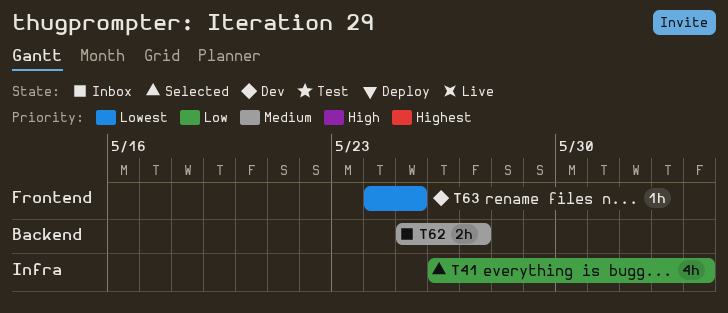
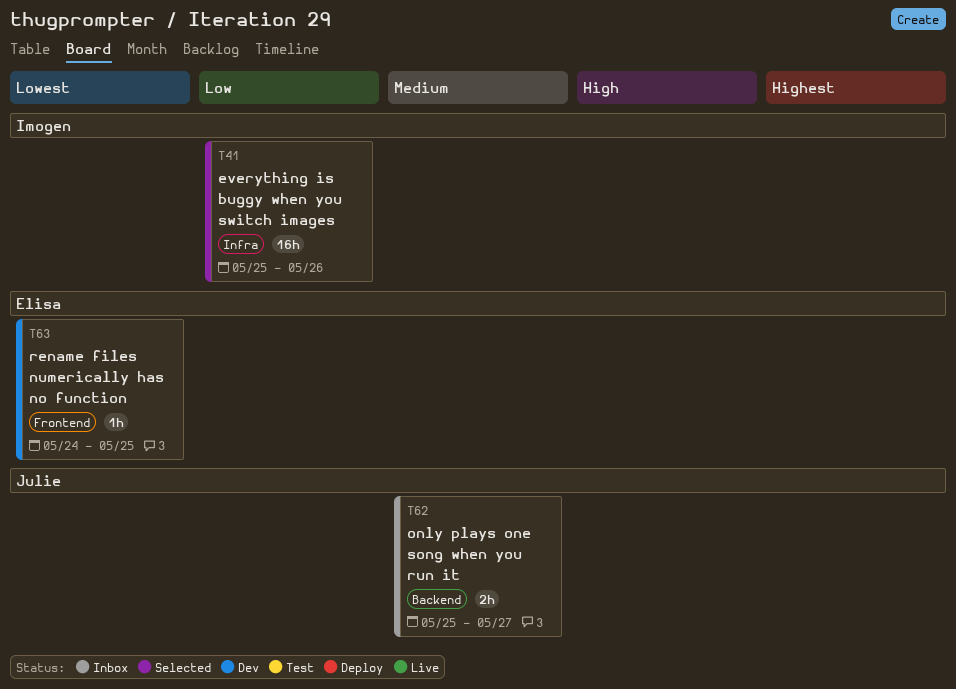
T41, estimate: 4h -> 16h
T41, start: May 26 -> May 25
T41, due: Jun 3 -> May 26

